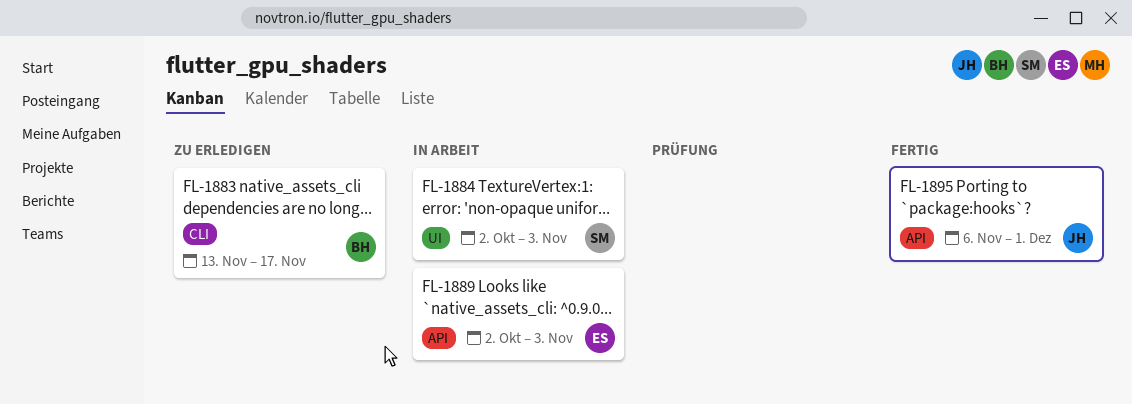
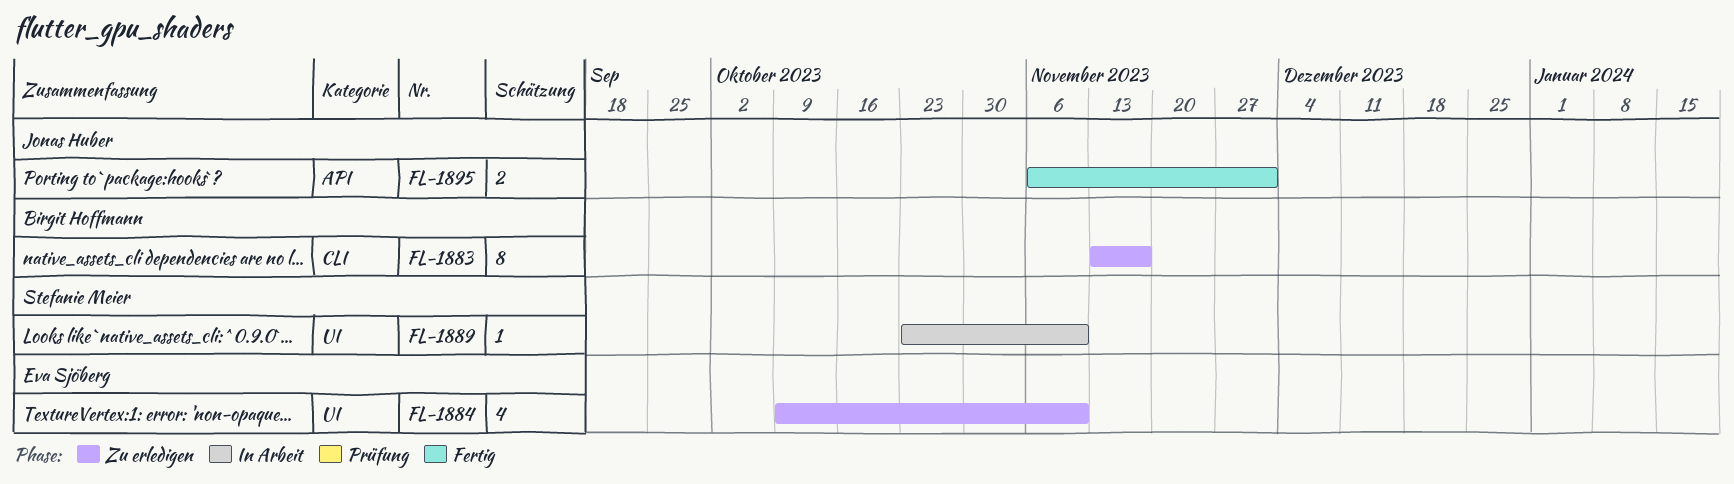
FL-1884, status: In Arbeit -> Zu erledigen
FL-1884, owner: Stefanie Meier -> Eva Sjöberg
FL-1884, start: Oct 2 -> Oct 9
FL-1884, due: Nov 3 -> Nov 10
FL-1889, owner: Eva Sjöberg -> Stefanie Meier
FL-1889, label: API -> UI
FL-1889, start: Oct 2 -> Oct 23
FL-1889, due: Nov 3 -> Nov 10

